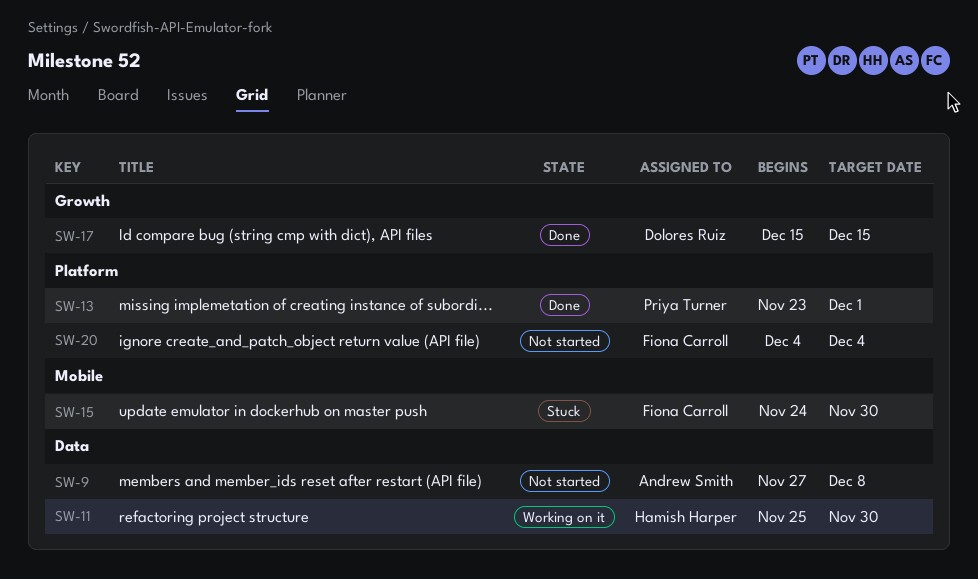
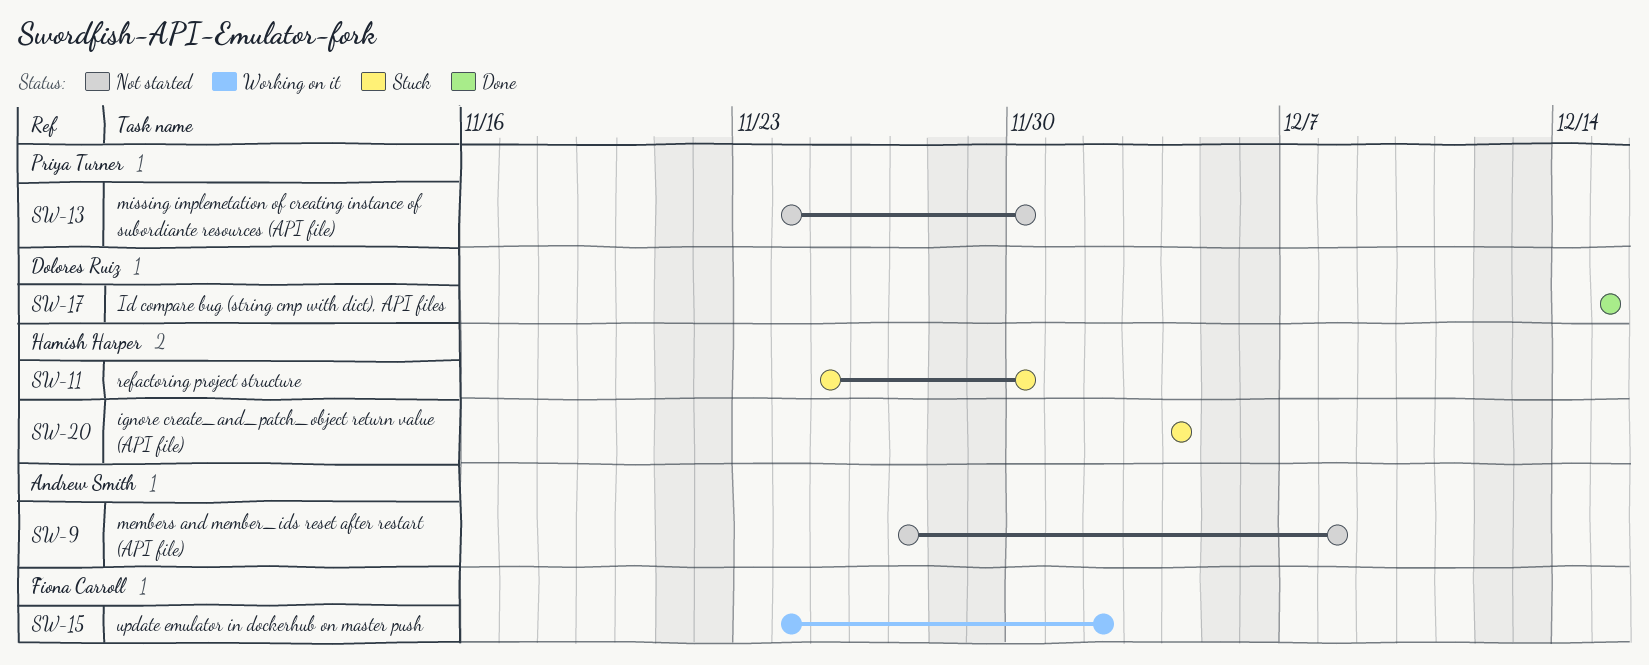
SW-11, status: Working on it -> Stuck
SW-13, status: Done -> Not started
SW-13, start: Nov 23 -> Nov 24
SW-13, due: Dec 1 -> Nov 30
SW-15, status: Stuck -> Working on it
SW-15, due: Nov 30 -> Dec 2
SW-20, status: Not started -> Stuck
SW-20, owner: Fiona Carroll -> Hamish Harper

